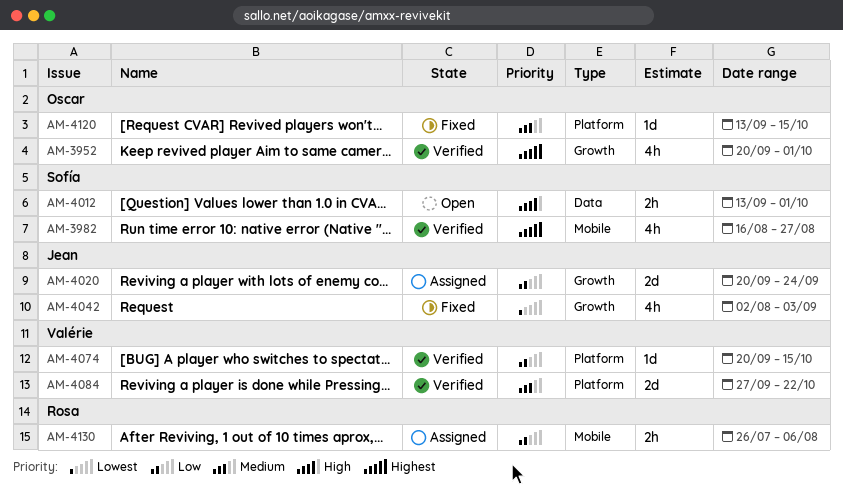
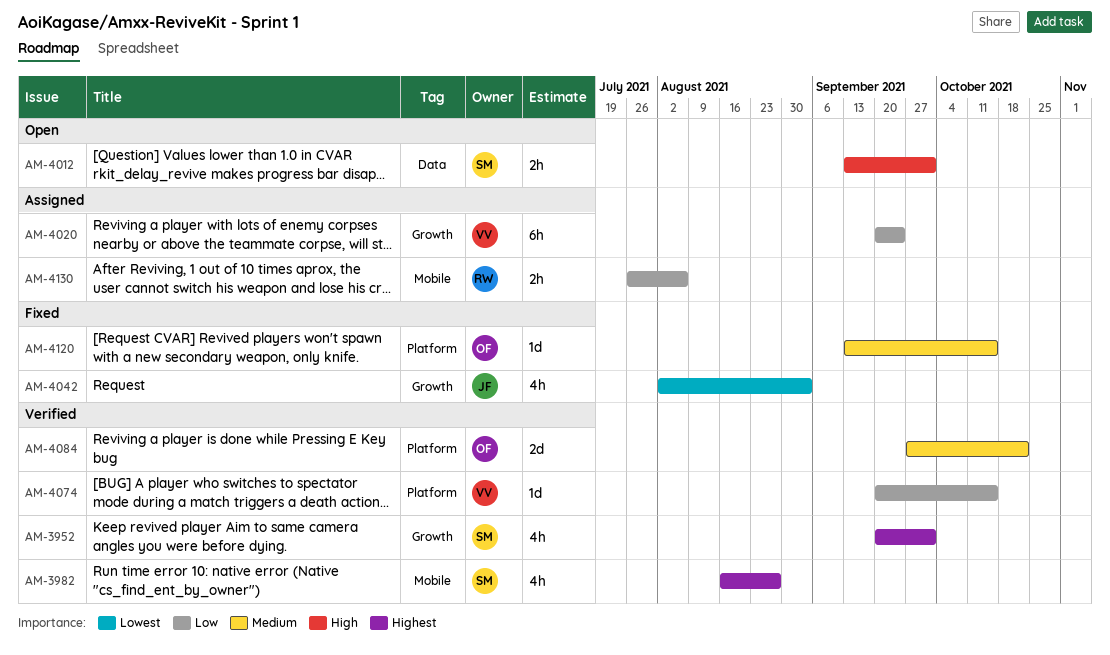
AM-3952, owner: Oscar -> Sofía
AM-4020, owner: Jean -> Valérie
AM-4020, estimate: 2d -> 6h
AM-4084, owner: Valérie -> Oscar

